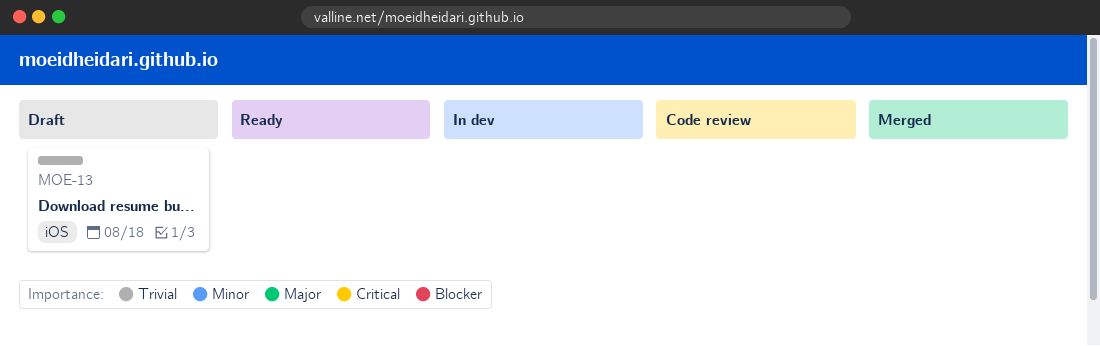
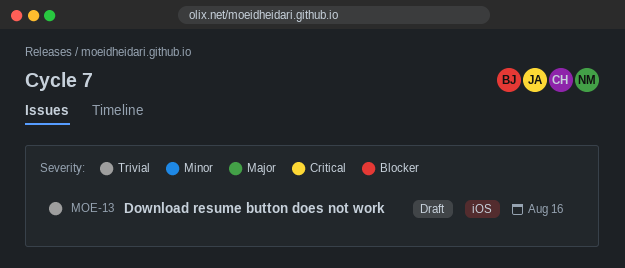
MOE-13, due: Aug 18 -> Aug 16

